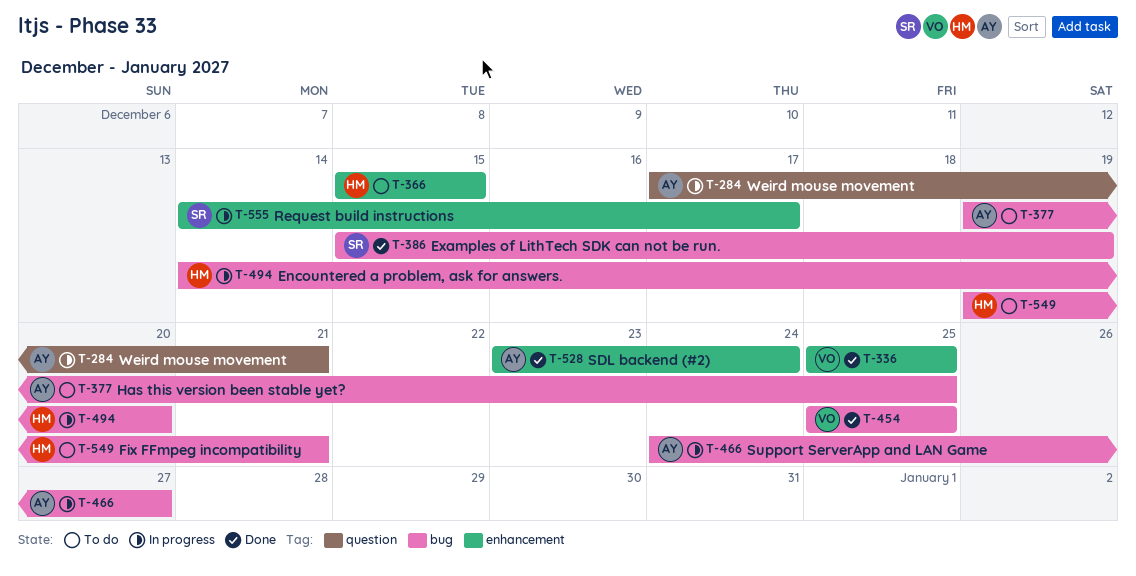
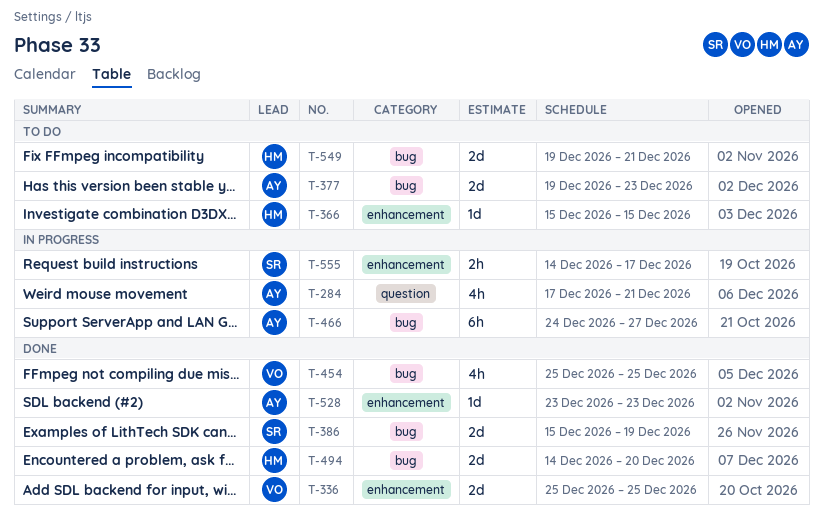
T-377, due: Dec 25 -> Dec 23
T-494, status: In progress -> Done
T-528, due: Dec 24 -> Dec 23

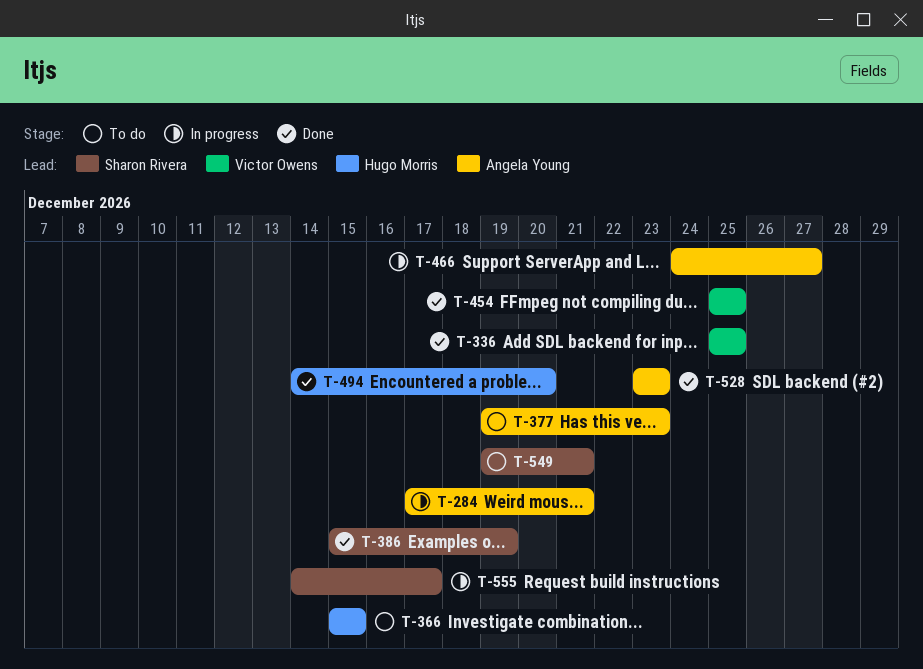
T-549, owner: Hugo Morris -> Sharon Rivera

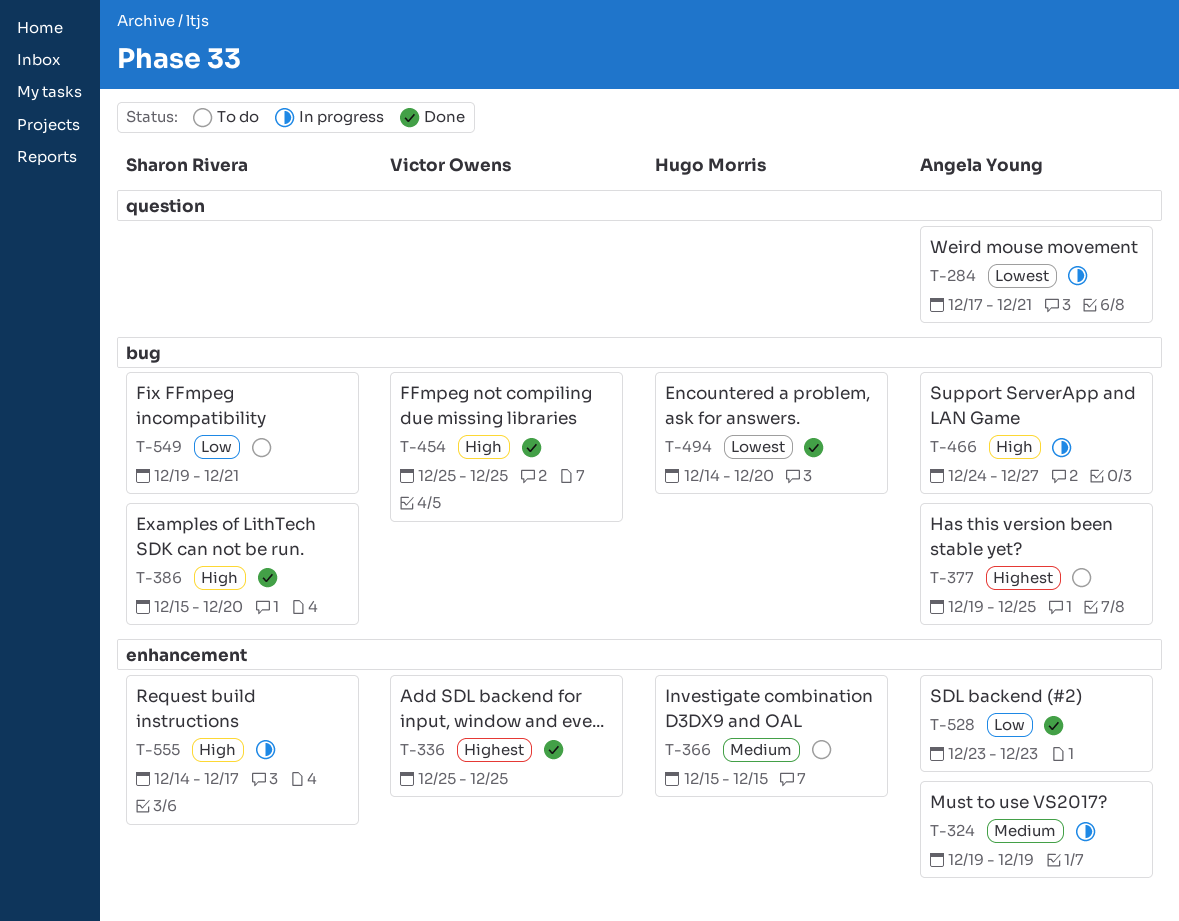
T-324: none -> present
T-377, due: Dec 23 -> Dec 25
T-386, due: Dec 19 -> Dec 20

